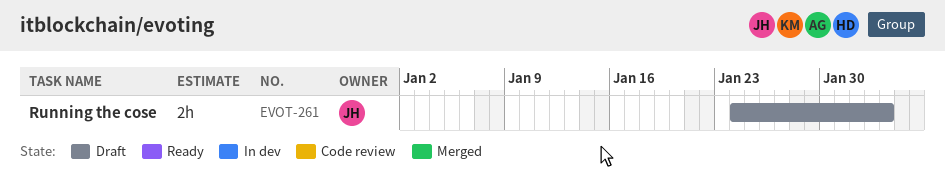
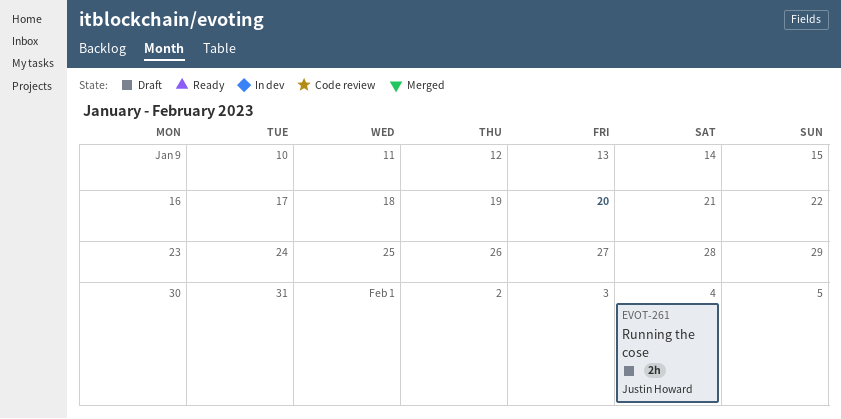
EVOT-261, due: Feb 3 -> Feb 4

